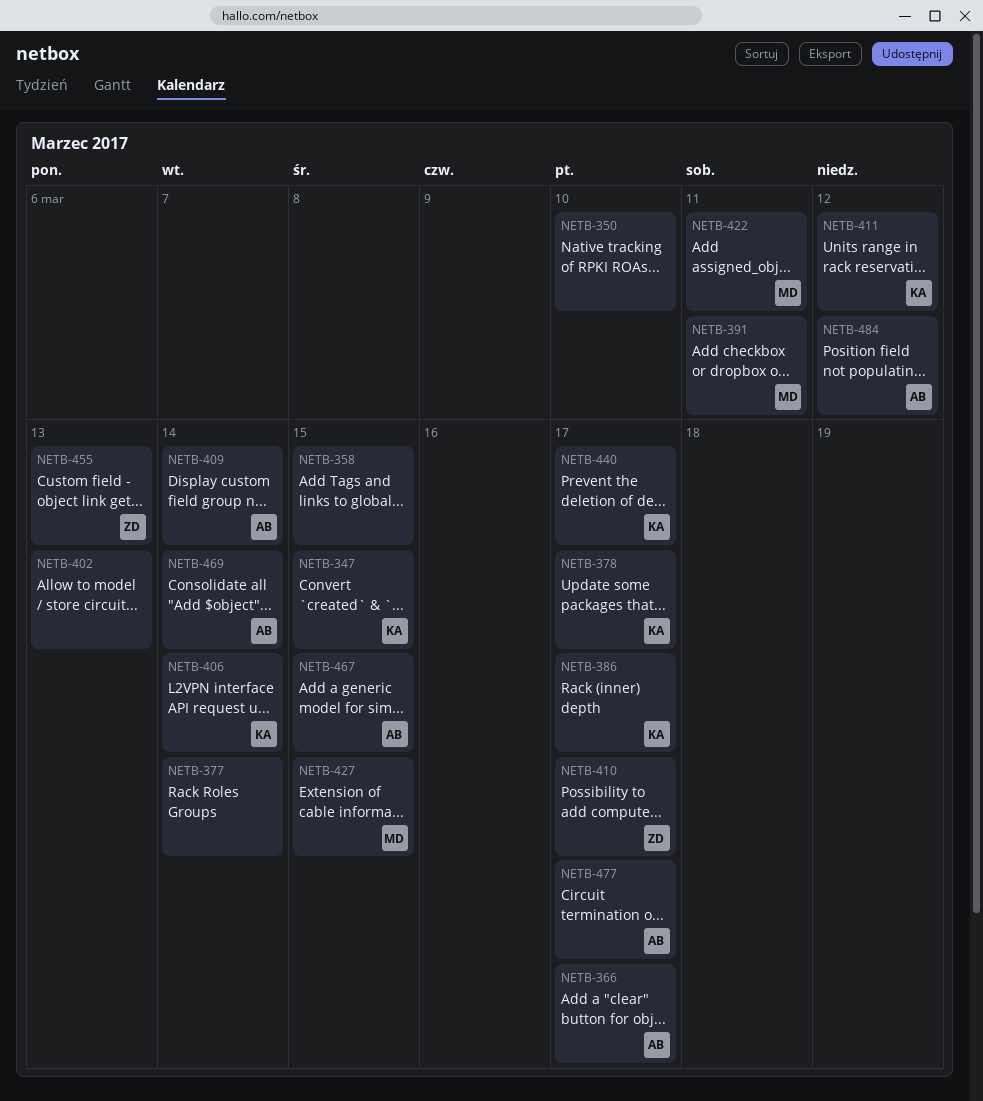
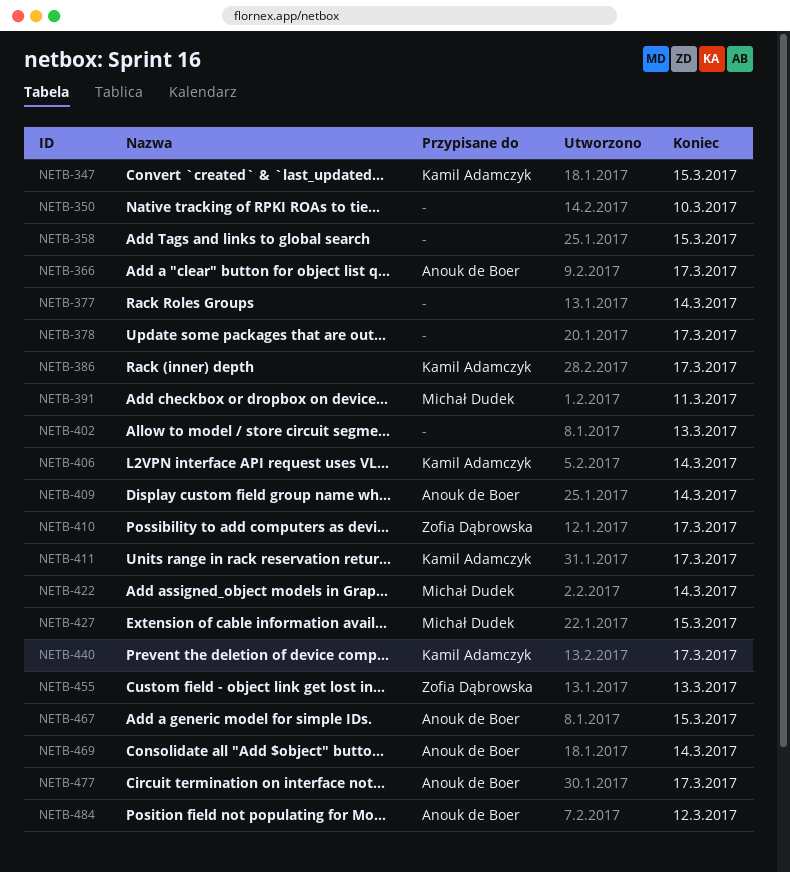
NETB-378, owner: Kamil Adamczyk -> none
NETB-411, due: Mar 12 -> Mar 17
NETB-422, due: Mar 11 -> Mar 14

